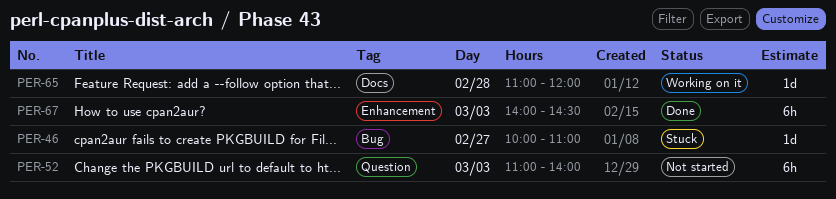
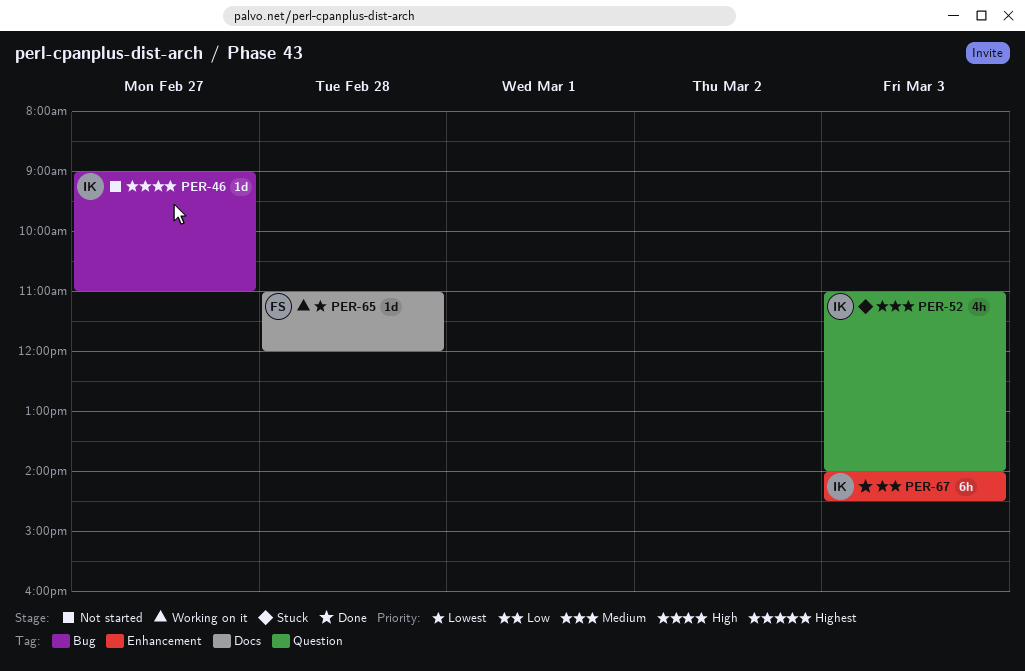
PER-46, status: Stuck -> Not started
PER-46, begins: 10:00 -> 09:00
PER-52, status: Not started -> Stuck
PER-52, estimate: 6h -> 4h

